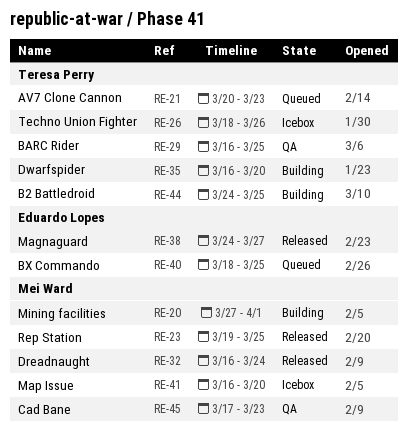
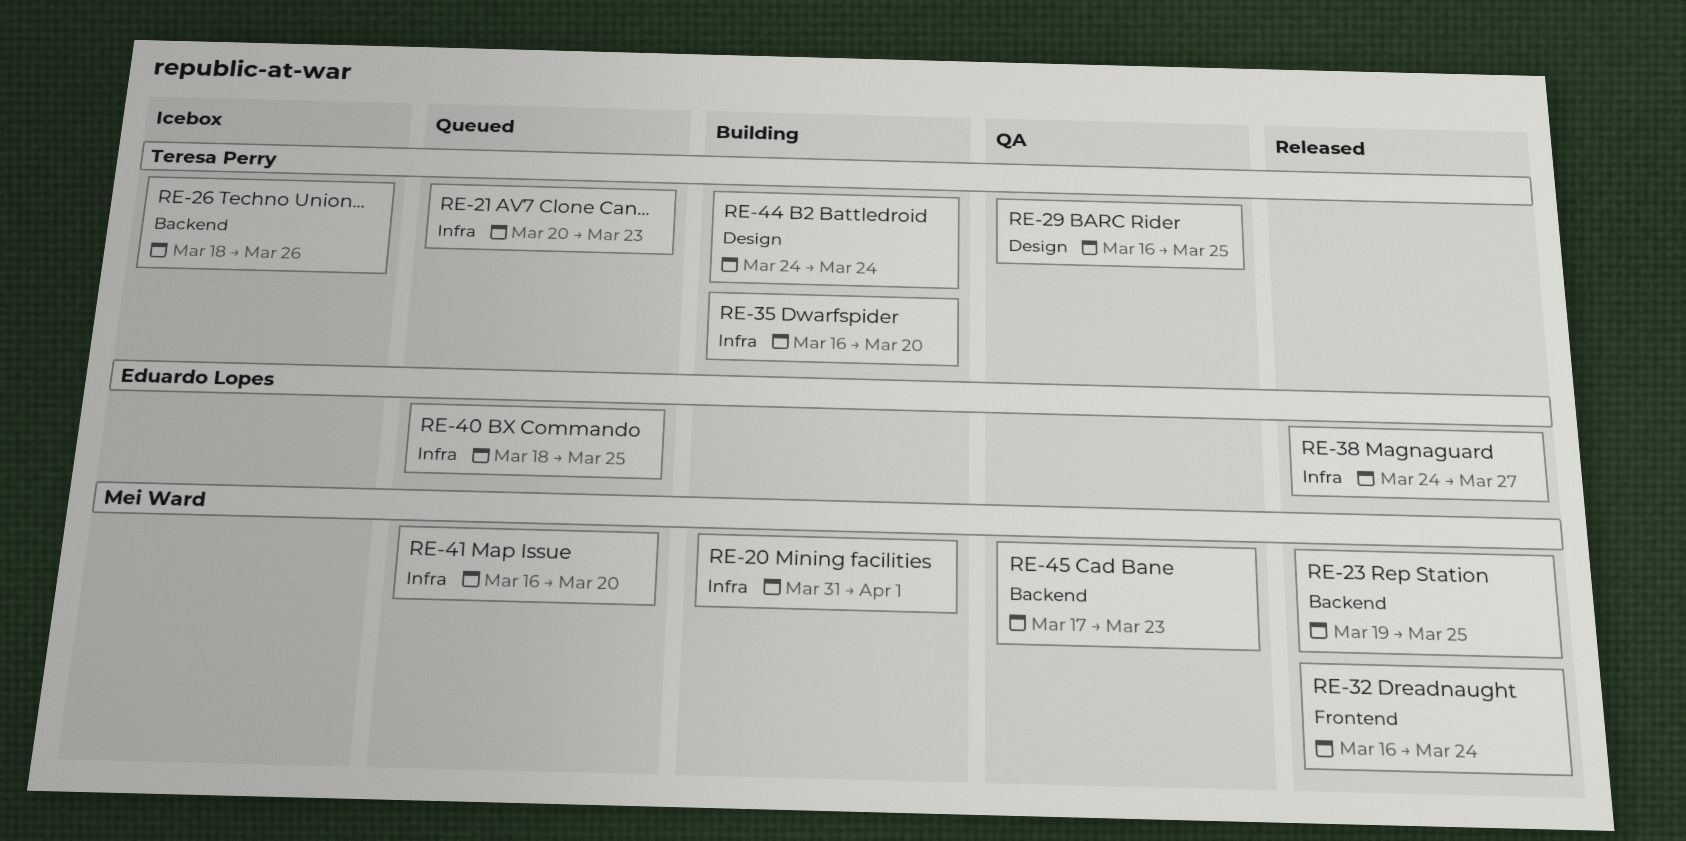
RE-20, start: Mar 27 -> Mar 31
RE-41, status: Icebox -> Queued
RE-44, due: Mar 25 -> Mar 24

